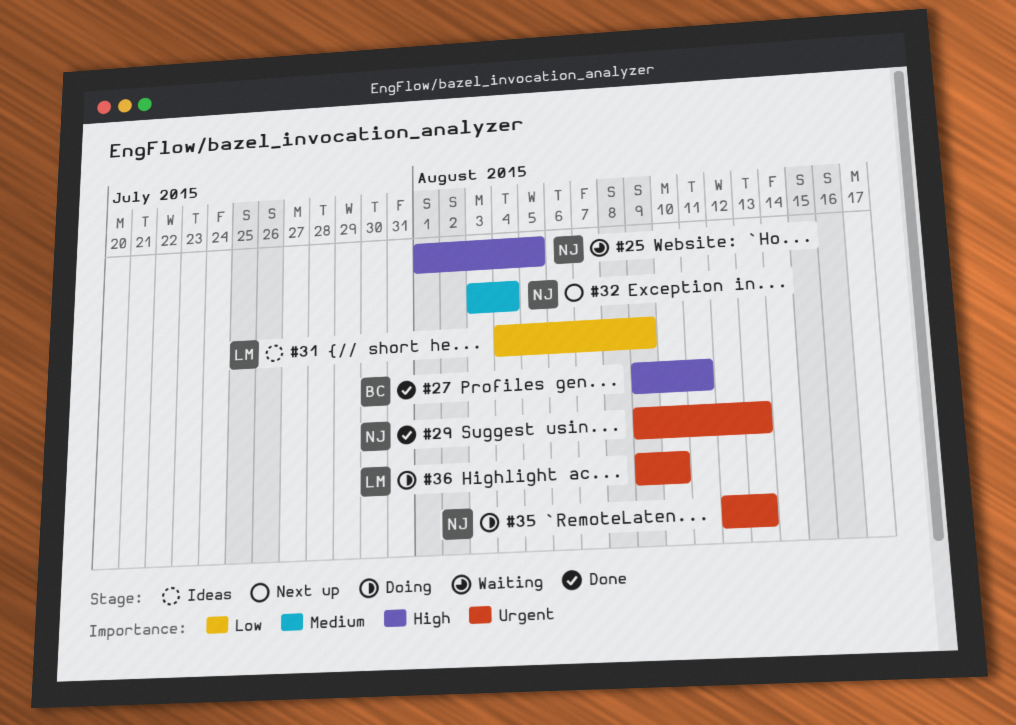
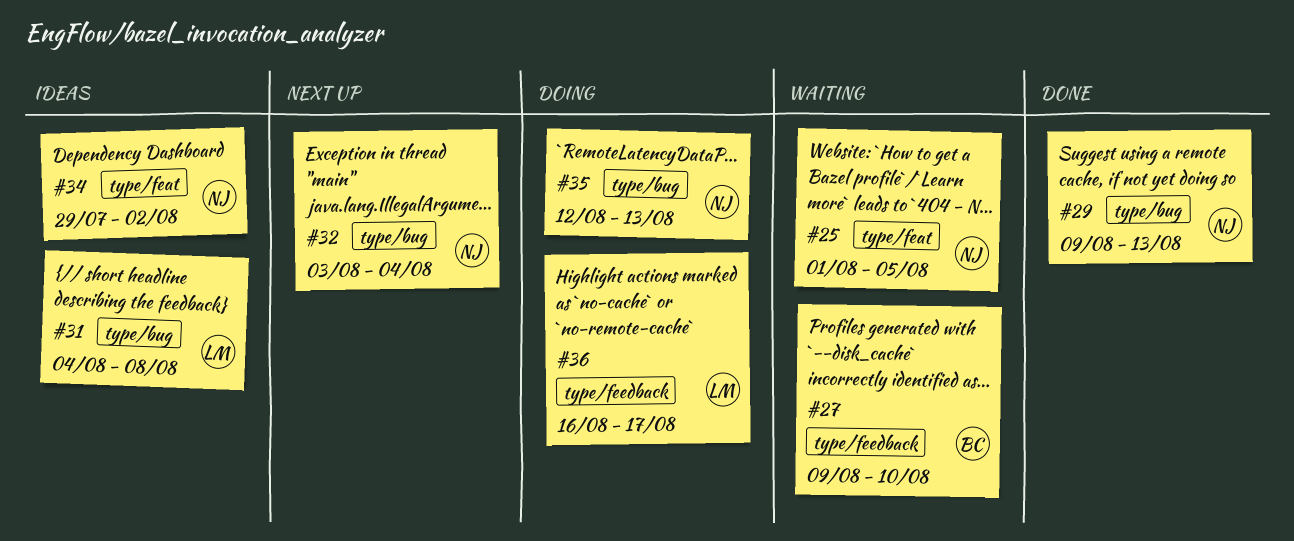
#27, status: Done -> Waiting
#27, due: Aug 11 -> Aug 10
#31, due: Aug 9 -> Aug 8
#34: none -> present
#36, start: Aug 9 -> Aug 16
#36, due: Aug 10 -> Aug 17

